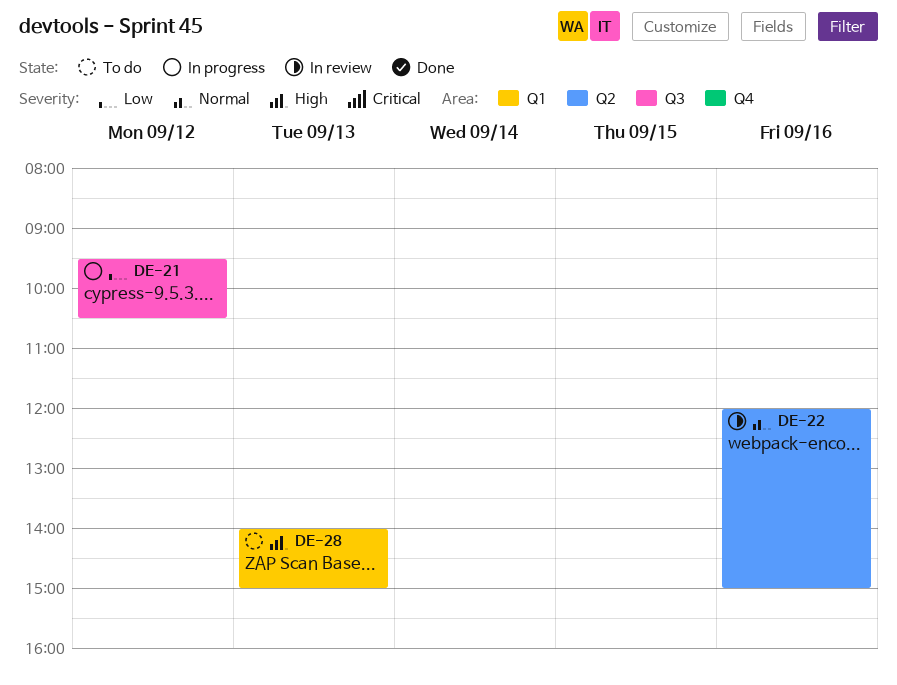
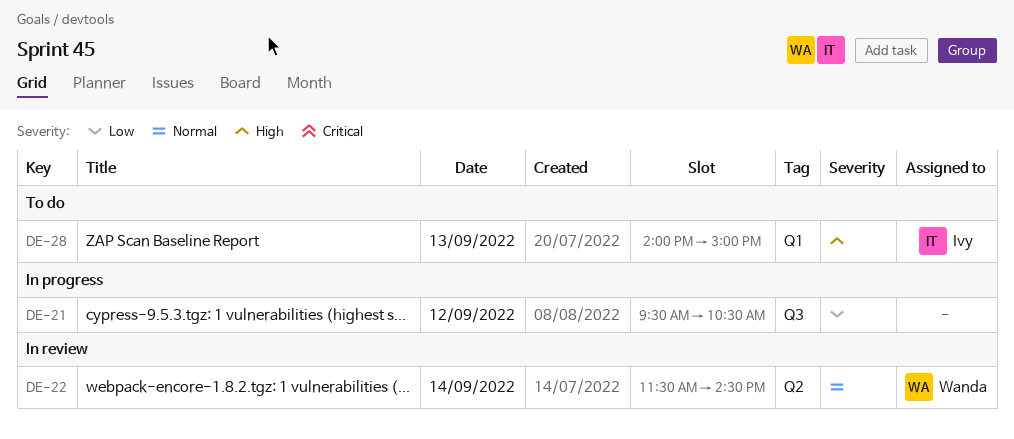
DE-22, day: Sep 16 -> Sep 14
DE-22, begins: 12:00 -> 11:30
DE-22, ends: 15:00 -> 14:30

